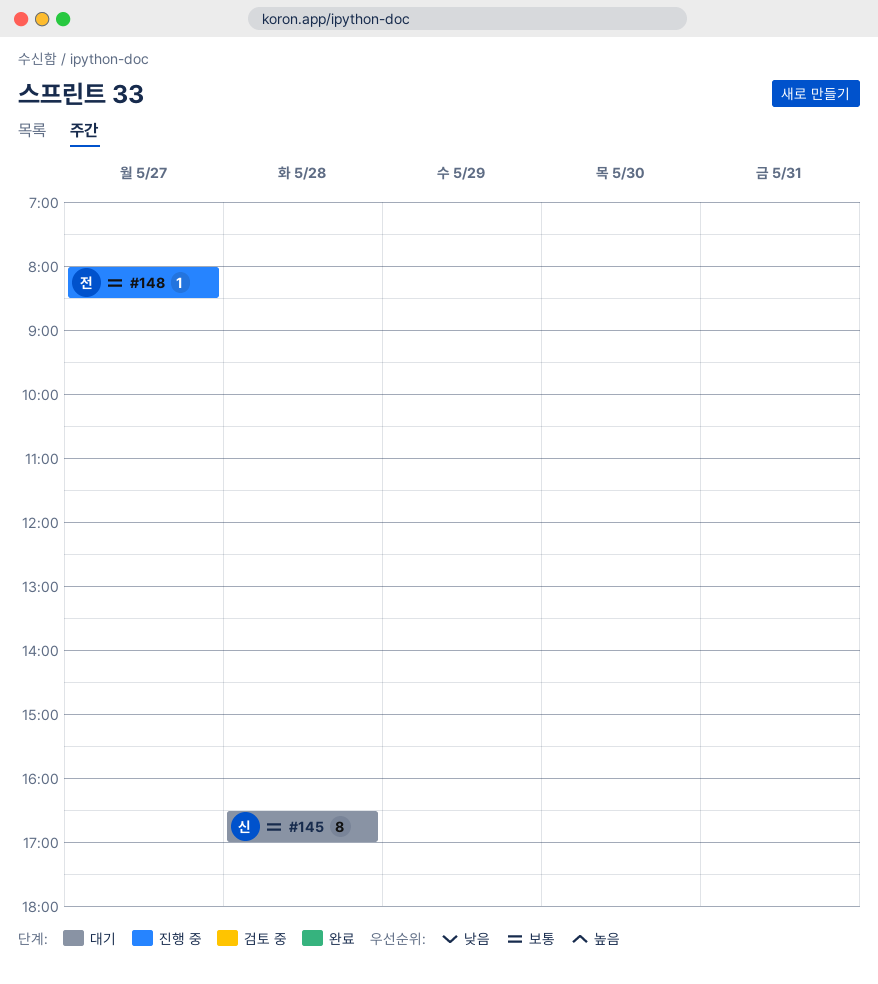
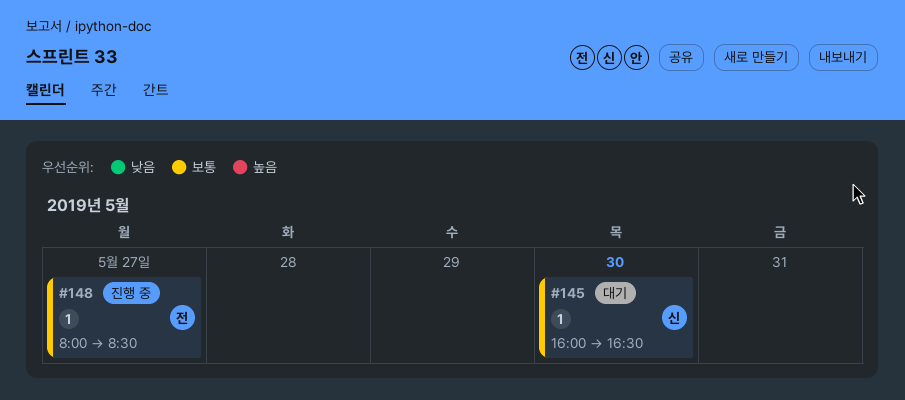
#145, estimate: 8 -> 1
#145, day: May 28 -> May 30
#145, begins: 16:30 -> 16:00
#145, ends: 17:00 -> 16:30

